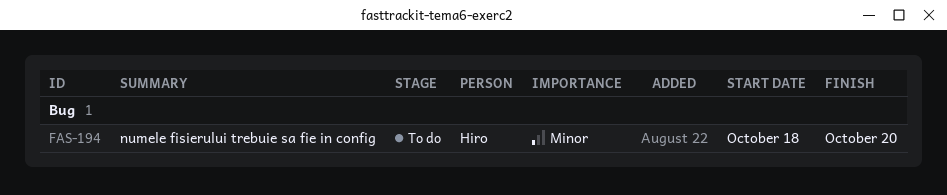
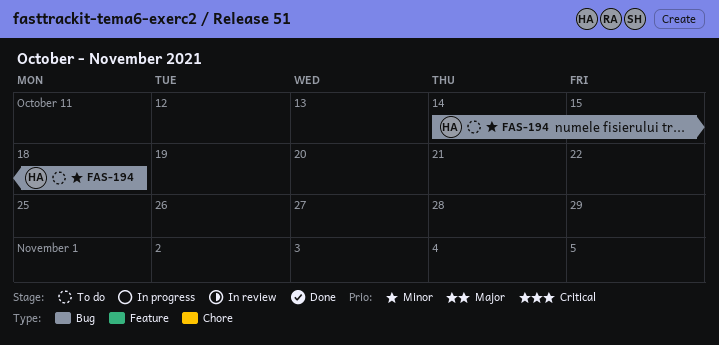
FAS-194, start: Oct 18 -> Oct 14
FAS-194, due: Oct 20 -> Oct 18

